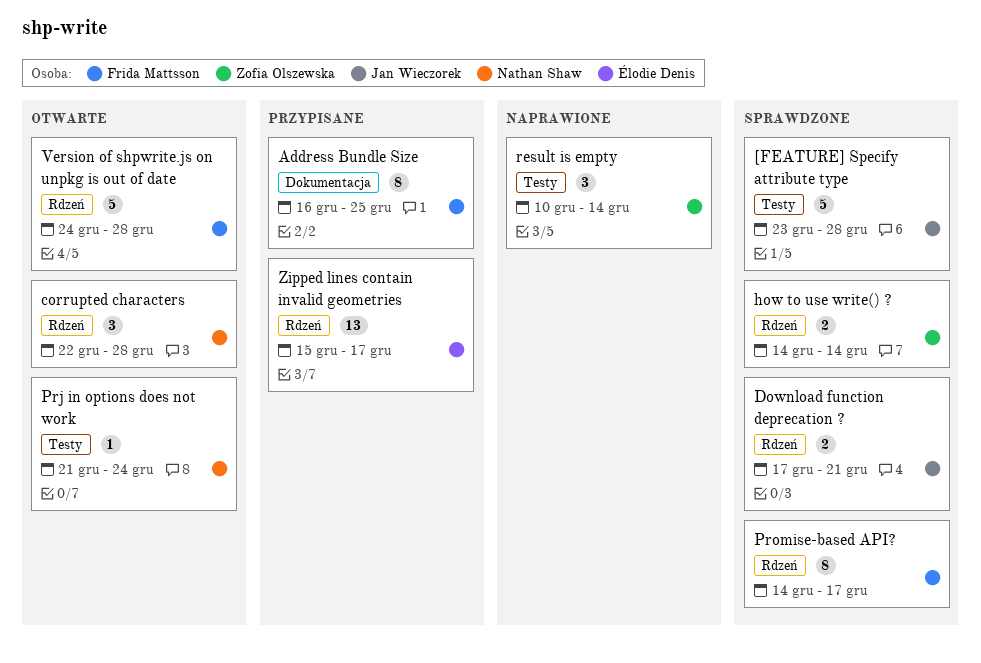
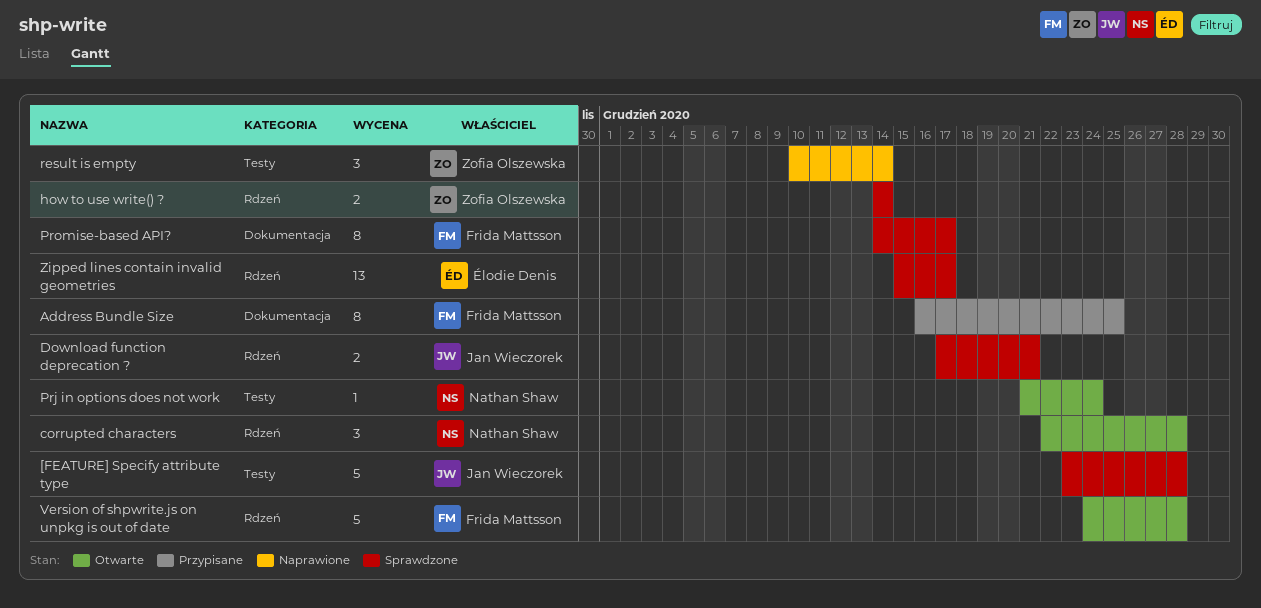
Promise-based API?, label: Rdzeń -> Dokumentacja
Zipped lines contain invalid geometries, status: Przypisane -> Sprawdzone

